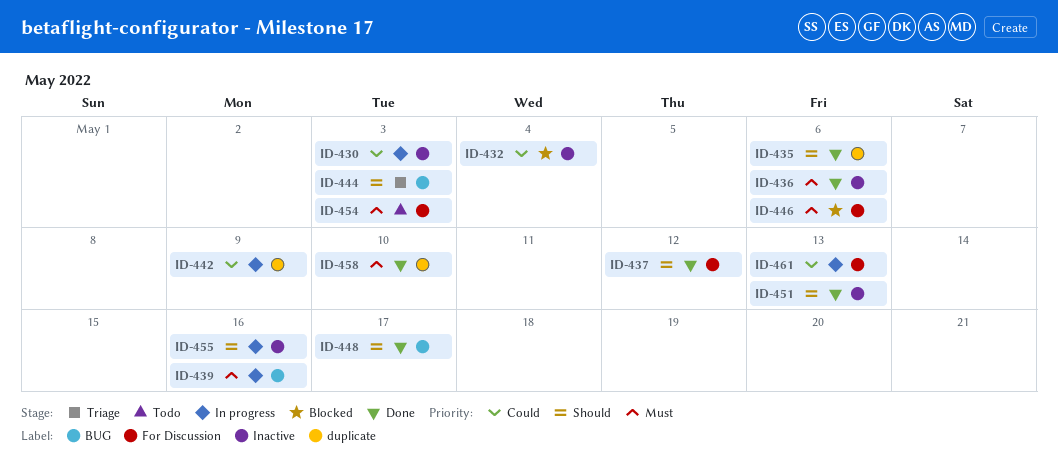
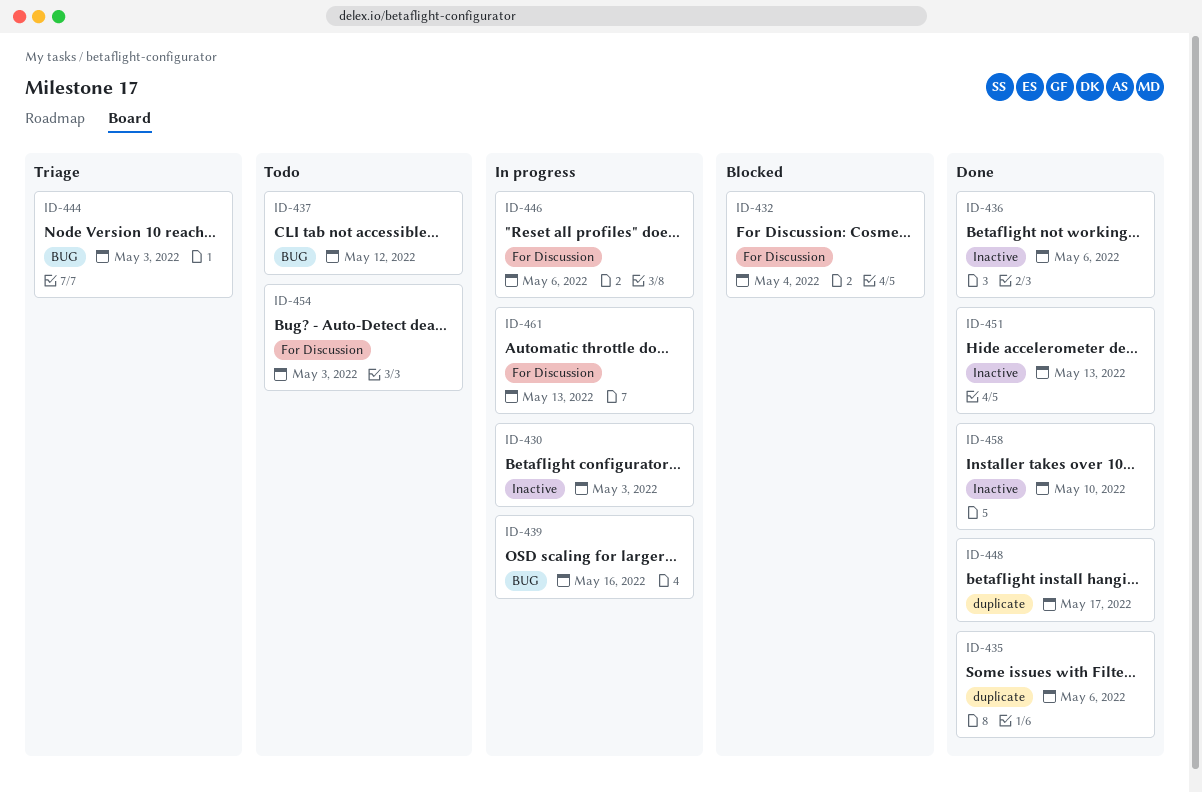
ID-432, label: Inactive -> For Discussion
ID-437, status: Done -> Todo
ID-437, label: For Discussion -> BUG
ID-442: present -> none
ID-446, status: Blocked -> In progress
ID-448, label: BUG -> duplicate
ID-455: present -> none
ID-458, label: duplicate -> Inactive

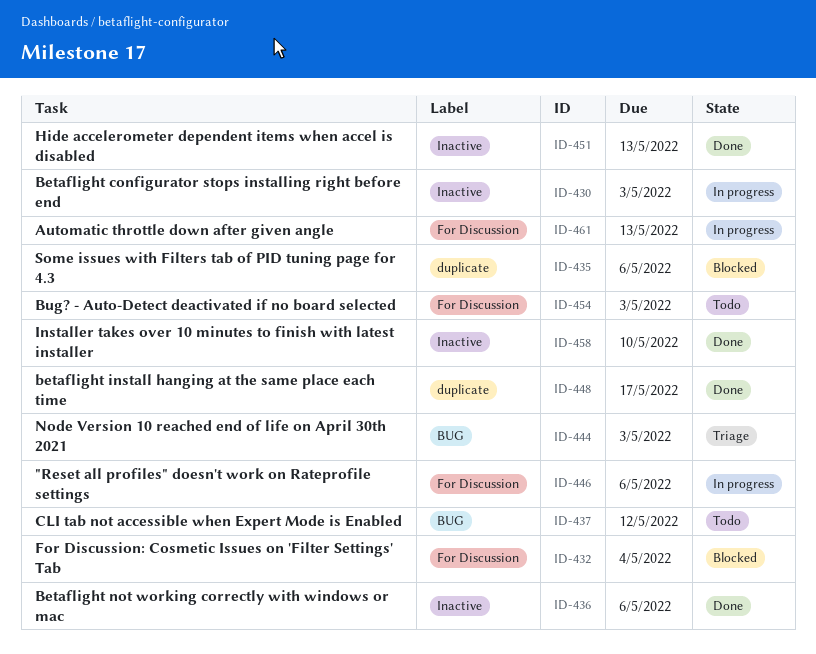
ID-435, status: Done -> Blocked
ID-439: present -> none

